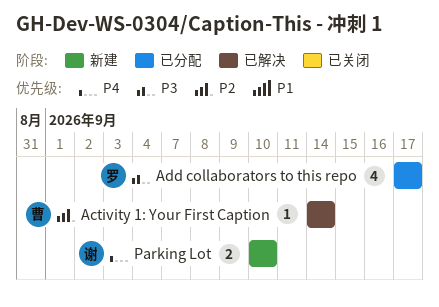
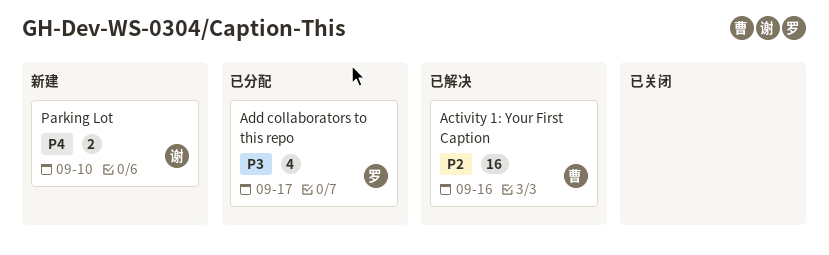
Activity 1: Your First Caption, estimate: 1 -> 16
Activity 1: Your First Caption, due: Sep 14 -> Sep 16

